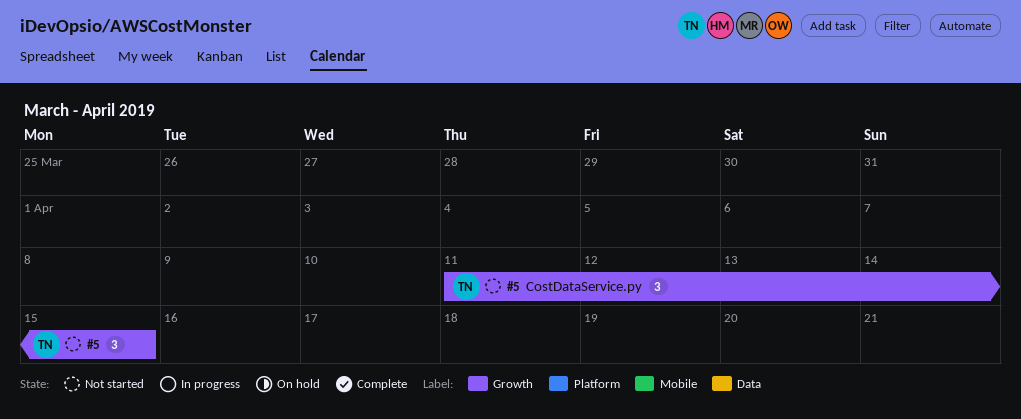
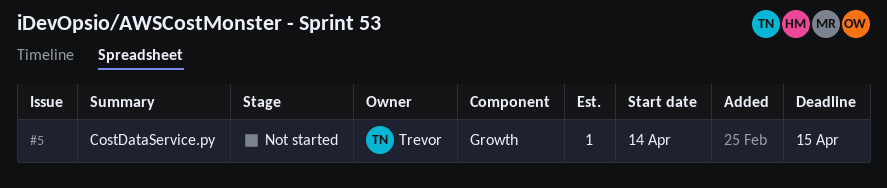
#5, estimate: 3 -> 1
#5, start: Apr 11 -> Apr 14

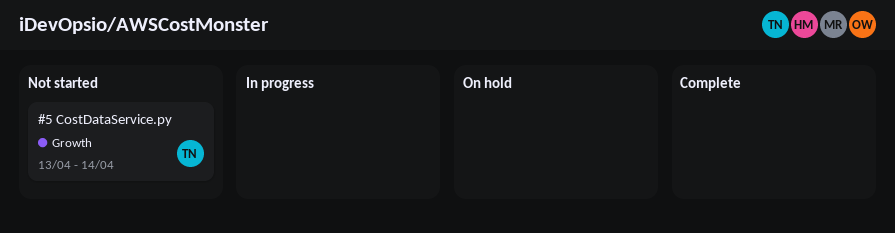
#5, start: Apr 14 -> Apr 13
#5, due: Apr 15 -> Apr 14

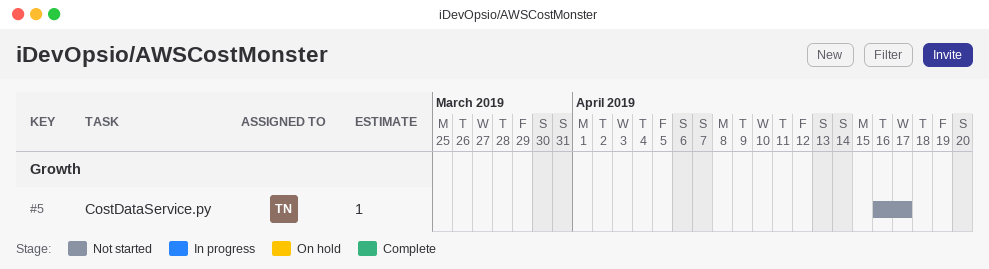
#5, start: Apr 13 -> Apr 16
#5, due: Apr 14 -> Apr 17

